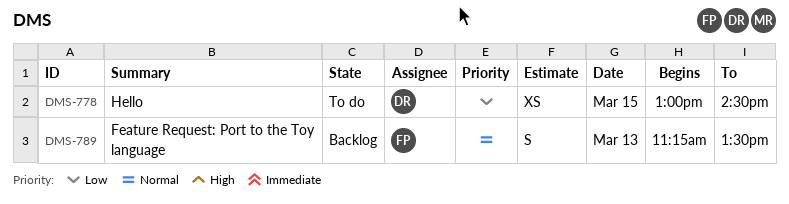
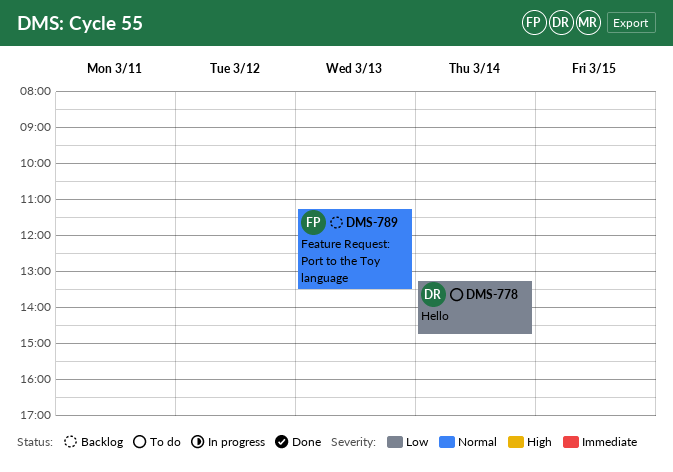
DMS-778, day: Mar 15 -> Mar 14
DMS-778, begins: 13:00 -> 13:15
DMS-778, ends: 14:30 -> 14:45

